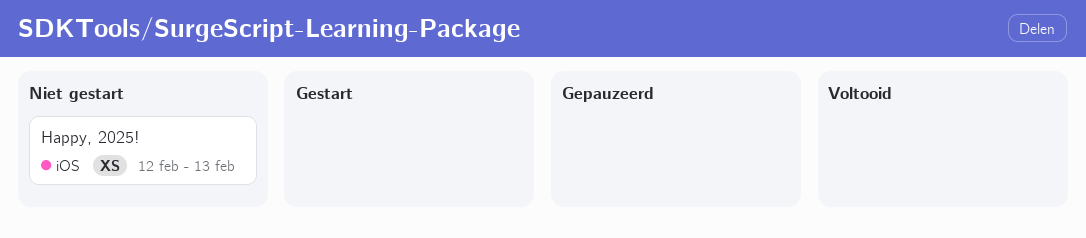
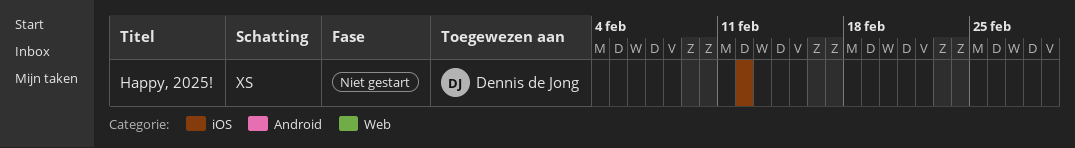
Happy, 2025!, due: Feb 13 -> Feb 12

